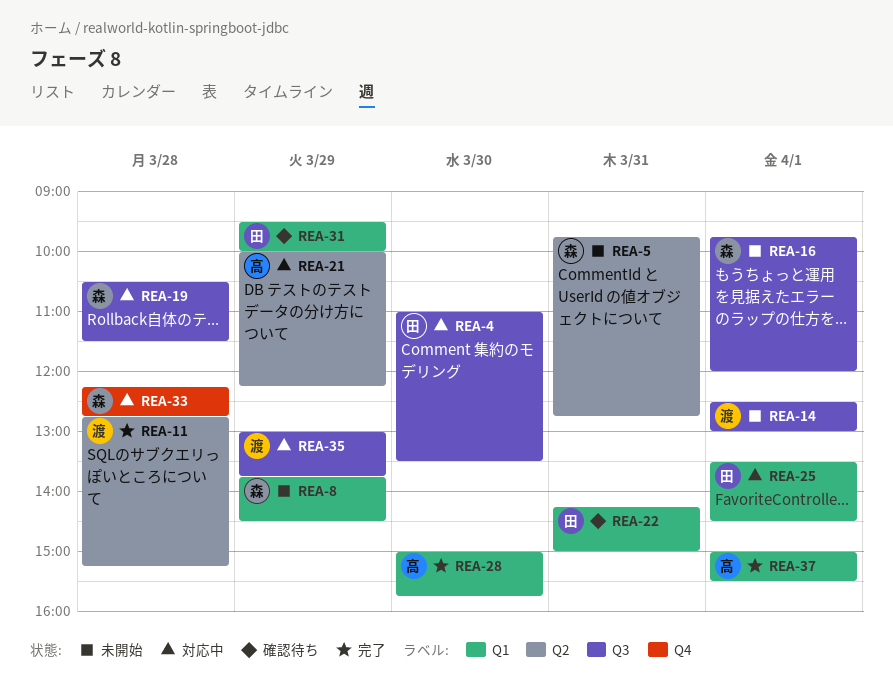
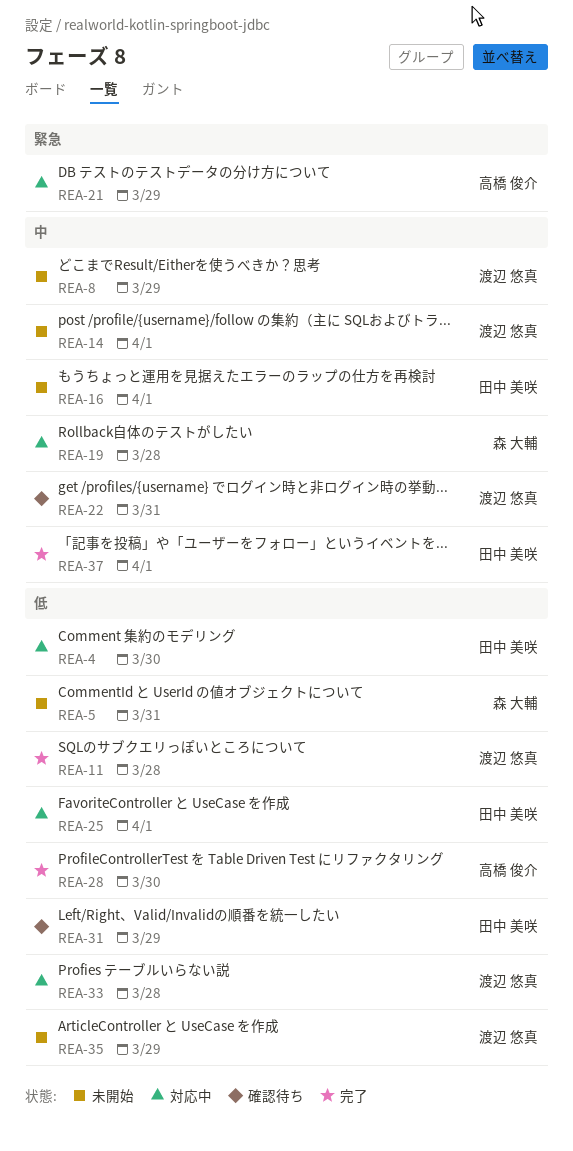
REA-8, owner: 森 大輔 -> 渡辺 悠真
REA-16, owner: 森 大輔 -> 田中 美咲
REA-22, owner: 田中 美咲 -> 渡辺 悠真
REA-33, owner: 森 大輔 -> 渡辺 悠真
REA-35, status: 対応中 -> 未開始
REA-37, owner: 高橋 俊介 -> 田中 美咲

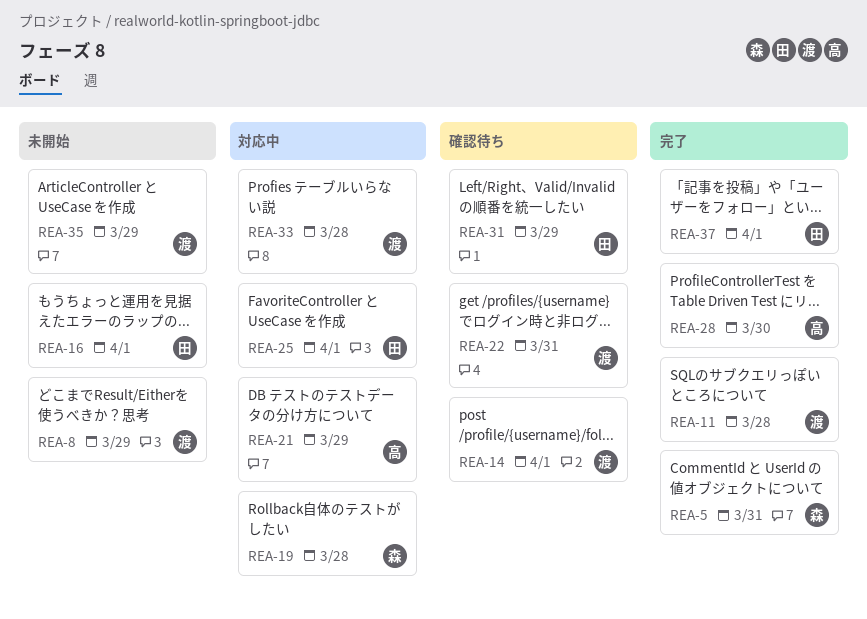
REA-4: present -> none
REA-5, status: 未開始 -> 完了
REA-14, status: 未開始 -> 確認待ち

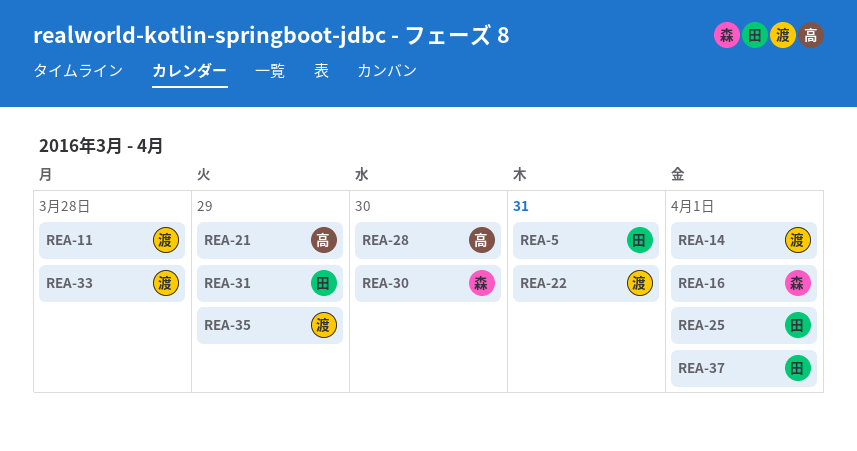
REA-5, owner: 森 -> 田
REA-8: present -> none
REA-16, owner: 田 -> 森
REA-19: present -> none
REA-30: none -> present

